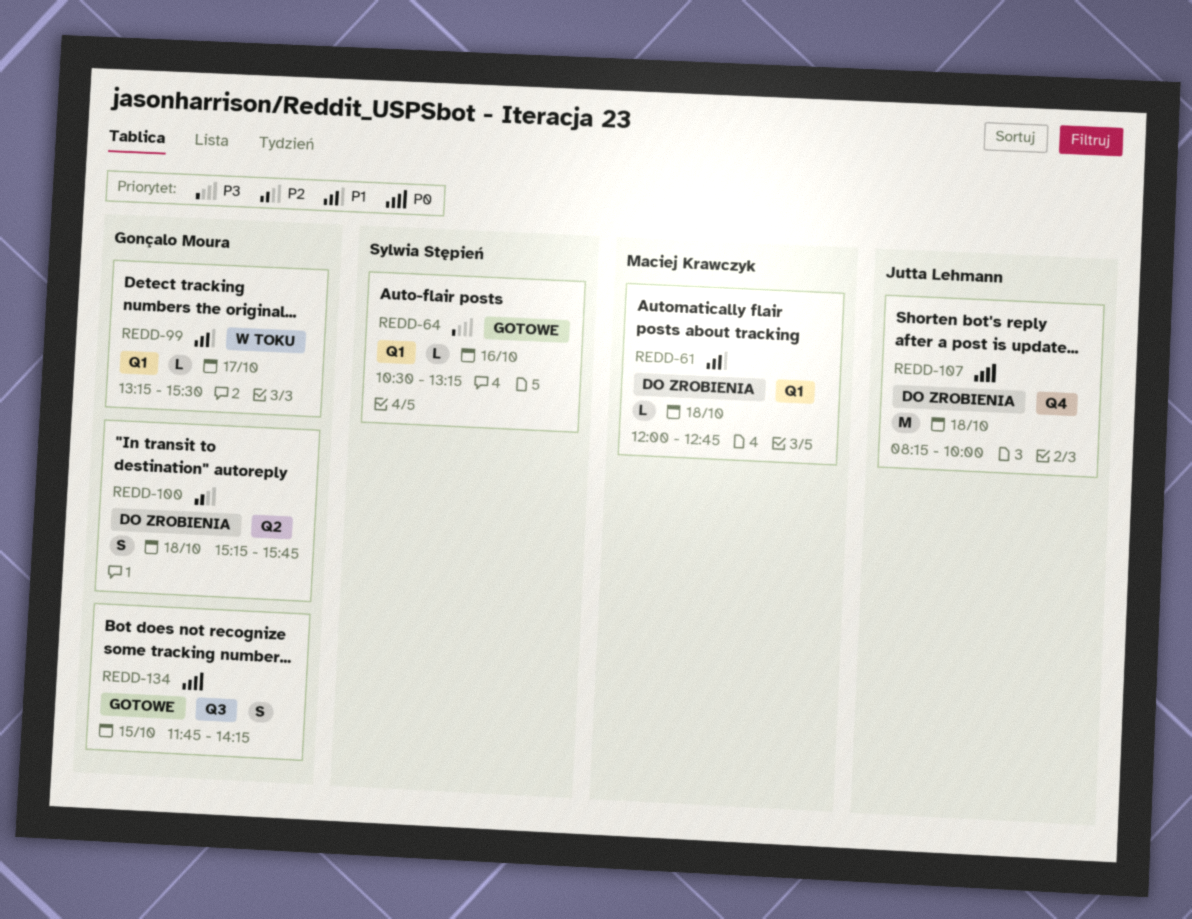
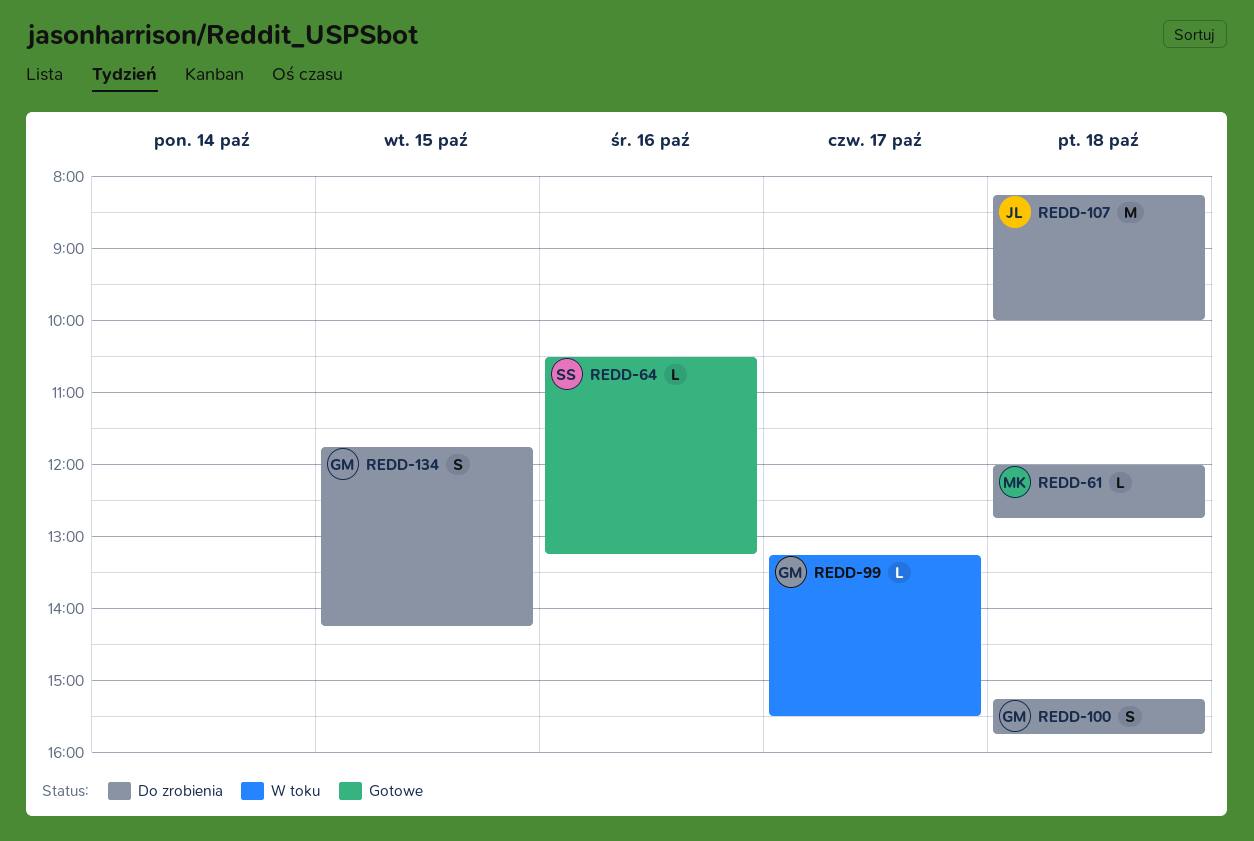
REDD-134, status: Gotowe -> Do zrobienia

